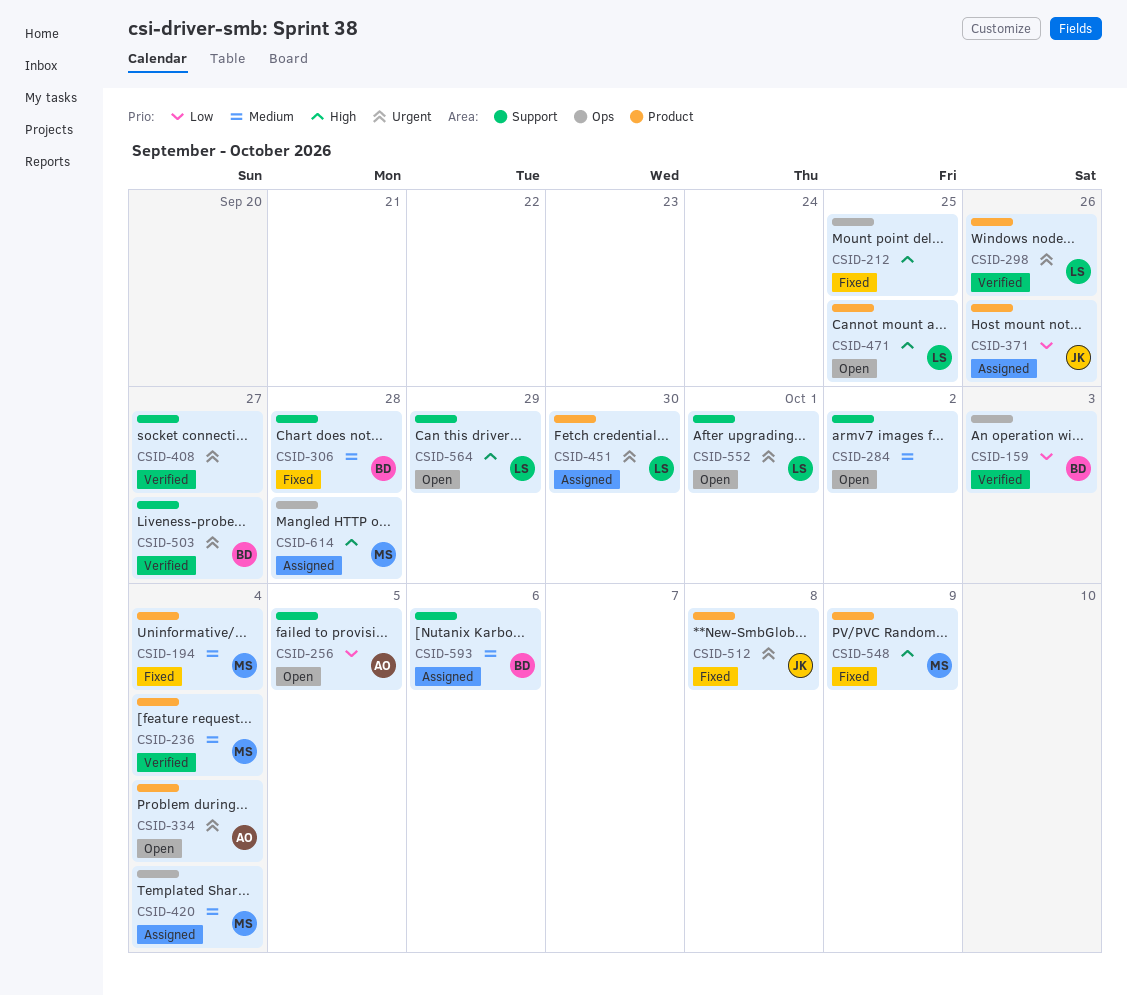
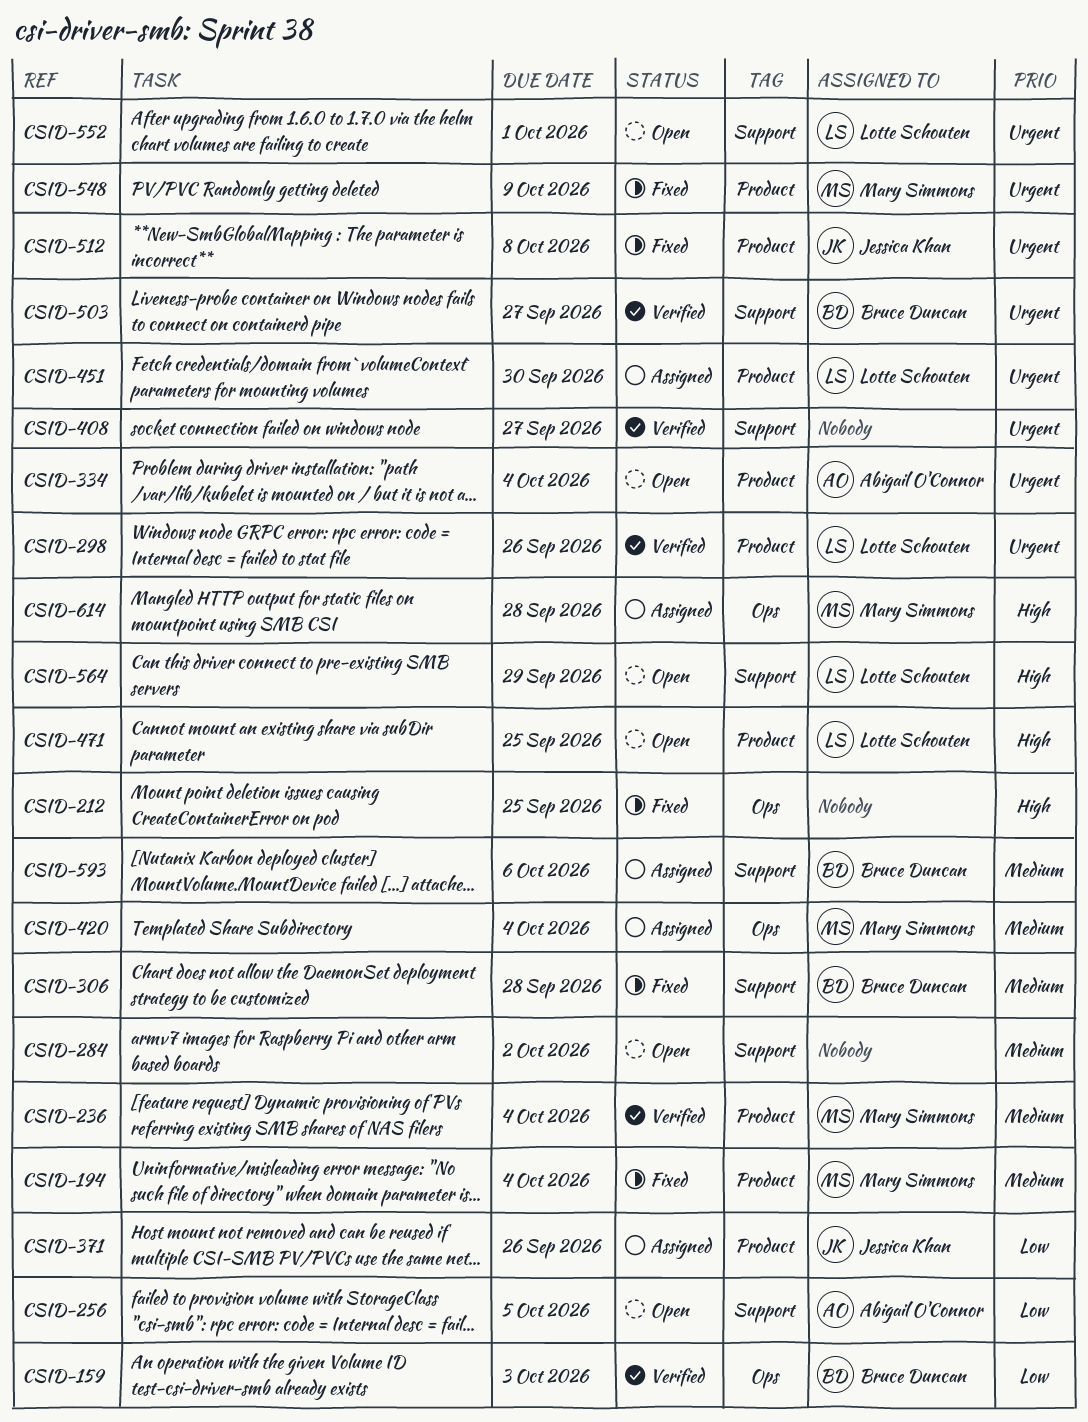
CSID-548, priority: High -> Urgent

